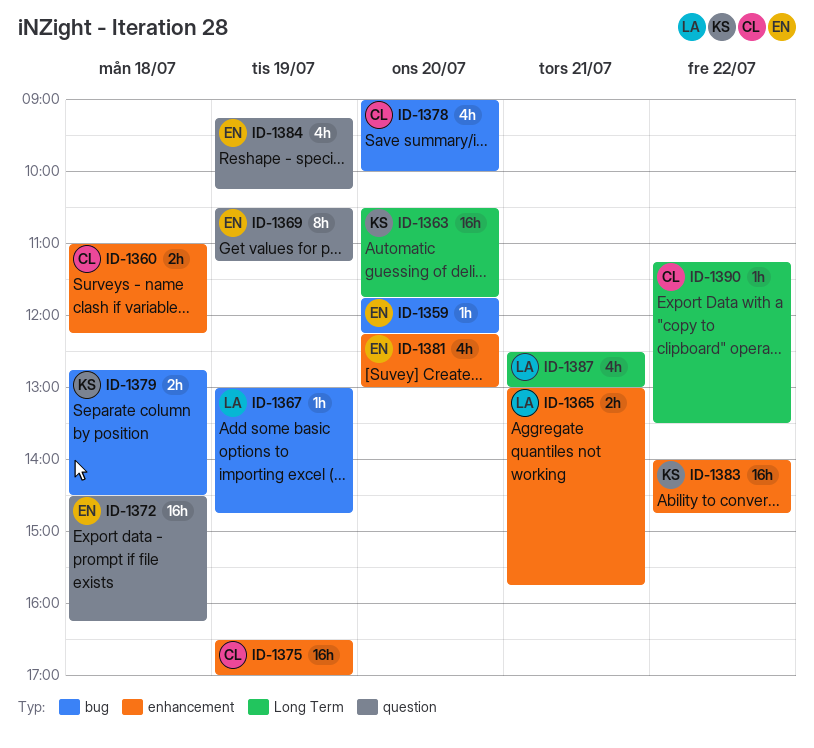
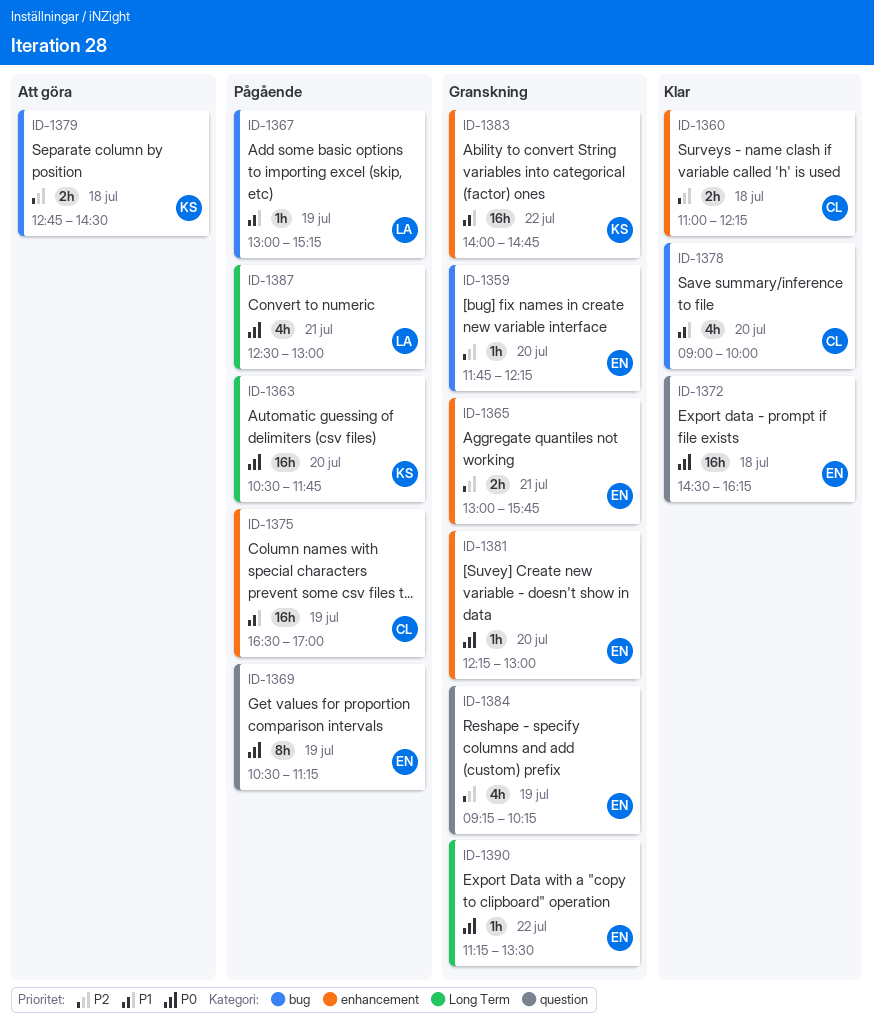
ID-1365, owner: LA -> EN
ID-1367, ends: 14:45 -> 15:15
ID-1381, estimate: 4h -> 1h
ID-1390, owner: CL -> EN

